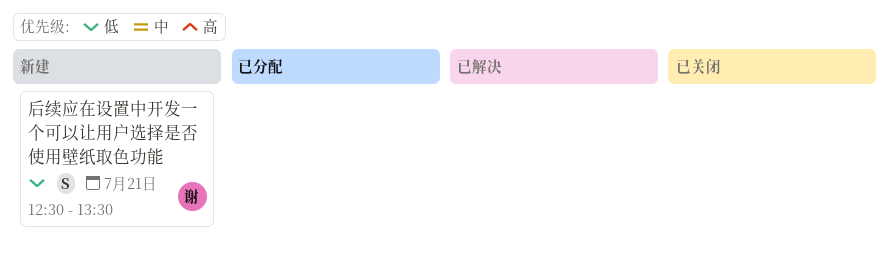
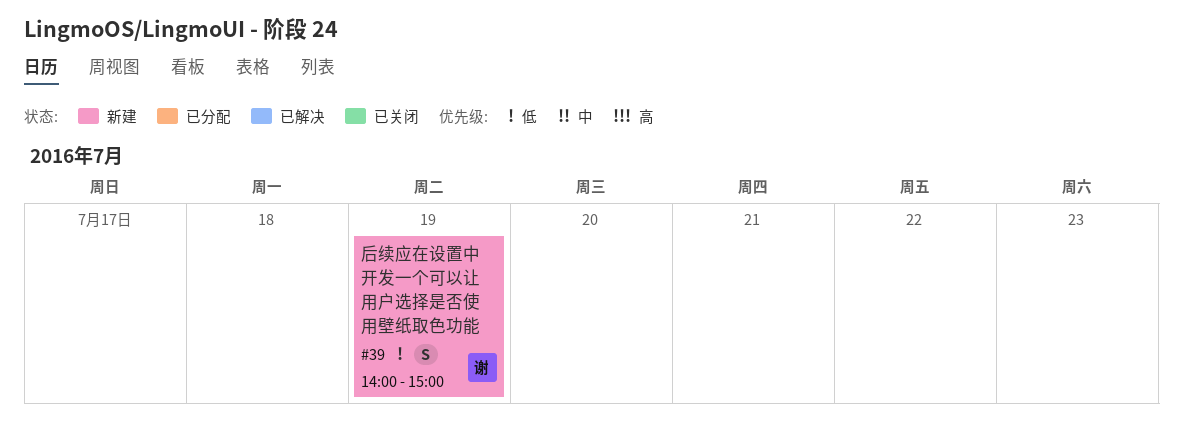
后续应在设置中开发一个可以让用户选择是否使用壁纸取色功能, day: Jul 21 -> Jul 19
后续应在设置中开发一个可以让用户选择是否使用壁纸取色功能, begins: 12:30 -> 14:00
后续应在设置中开发一个可以让用户选择是否使用壁纸取色功能, ends: 13:30 -> 15:00

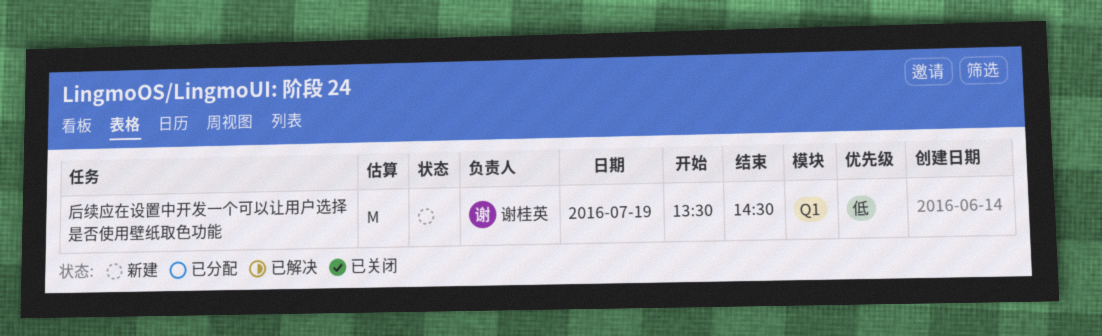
后续应在设置中开发一个可以让用户选择是否使用壁纸取色功能, estimate: S -> M
后续应在设置中开发一个可以让用户选择是否使用壁纸取色功能, begins: 14:00 -> 13:30
后续应在设置中开发一个可以让用户选择是否使用壁纸取色功能, ends: 15:00 -> 14:30

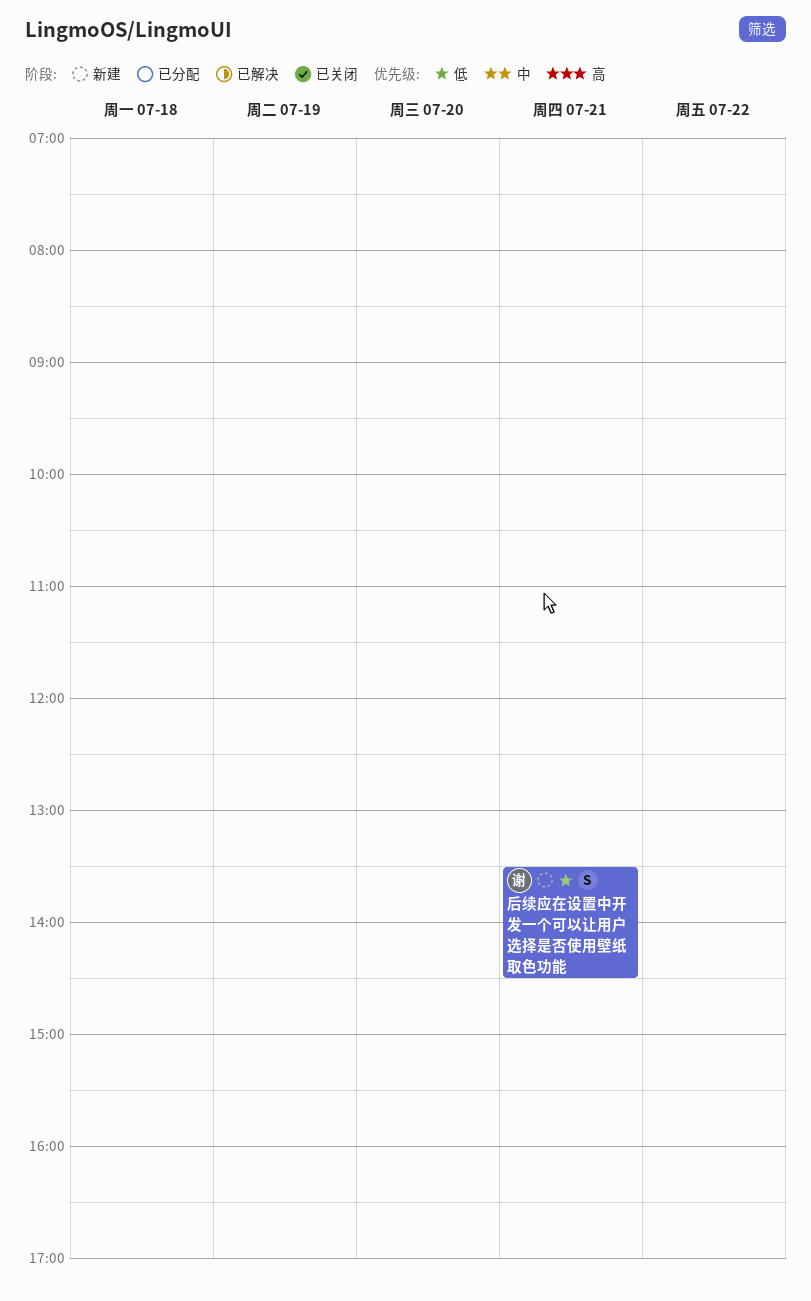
后续应在设置中开发一个可以让用户选择是否使用壁纸取色功能, estimate: M -> S
后续应在设置中开发一个可以让用户选择是否使用壁纸取色功能, day: Jul 19 -> Jul 21

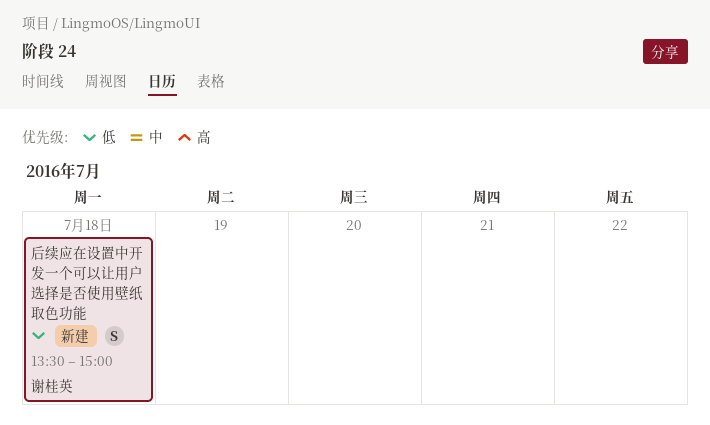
后续应在设置中开发一个可以让用户选择是否使用壁纸取色功能, day: Jul 21 -> Jul 18
后续应在设置中开发一个可以让用户选择是否使用壁纸取色功能, ends: 14:30 -> 15:00

